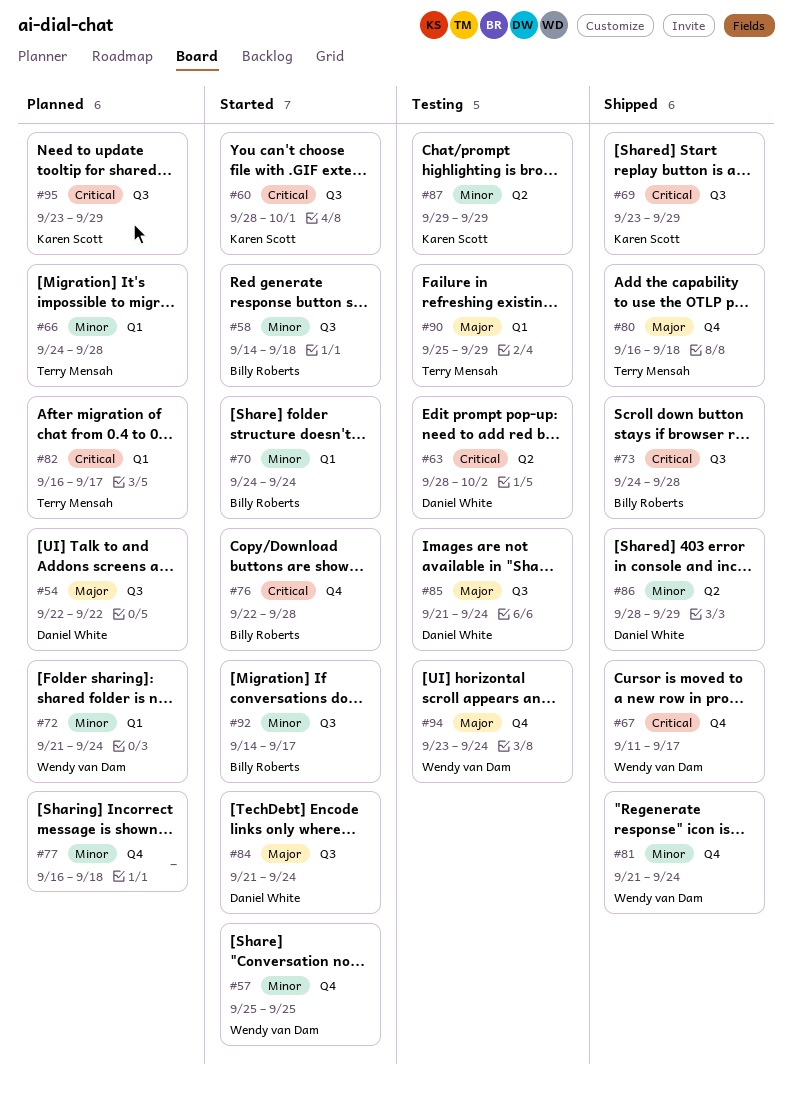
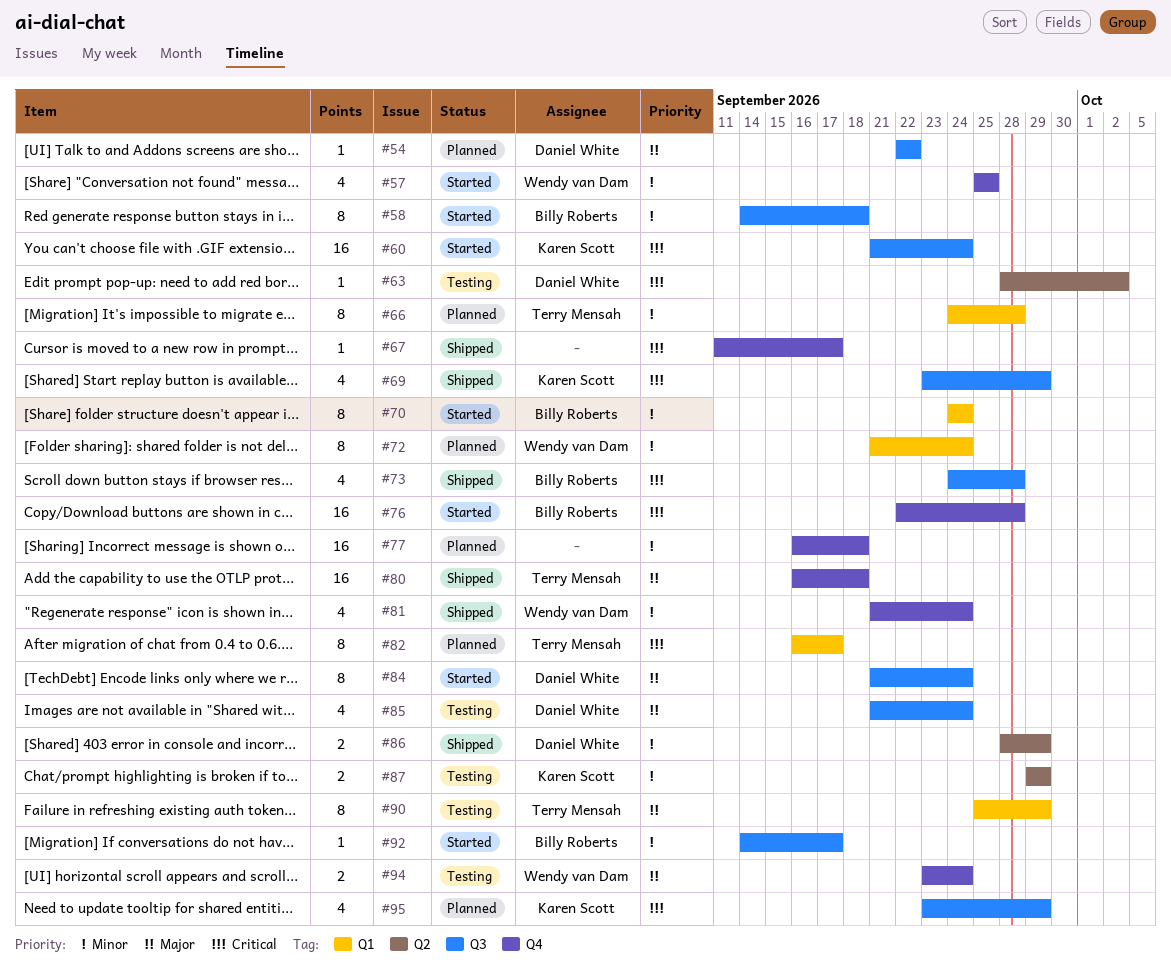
#60, start: Sep 28 -> Sep 21
#60, due: Oct 1 -> Sep 24
#67, owner: Wendy van Dam -> none

